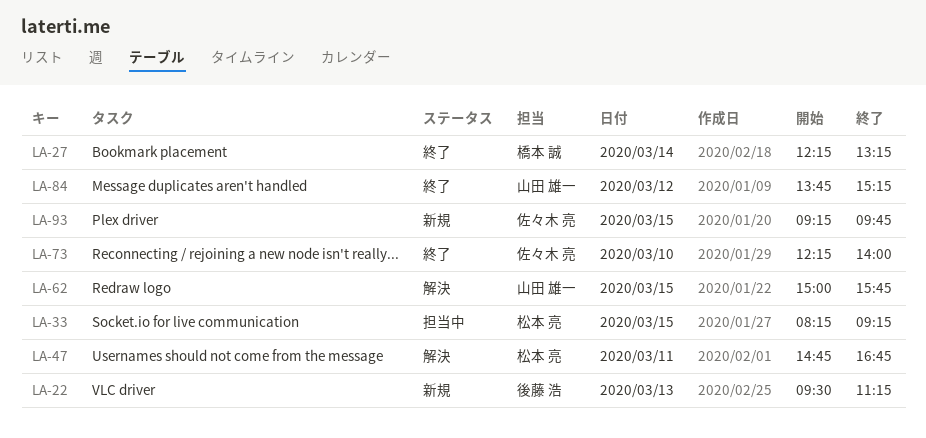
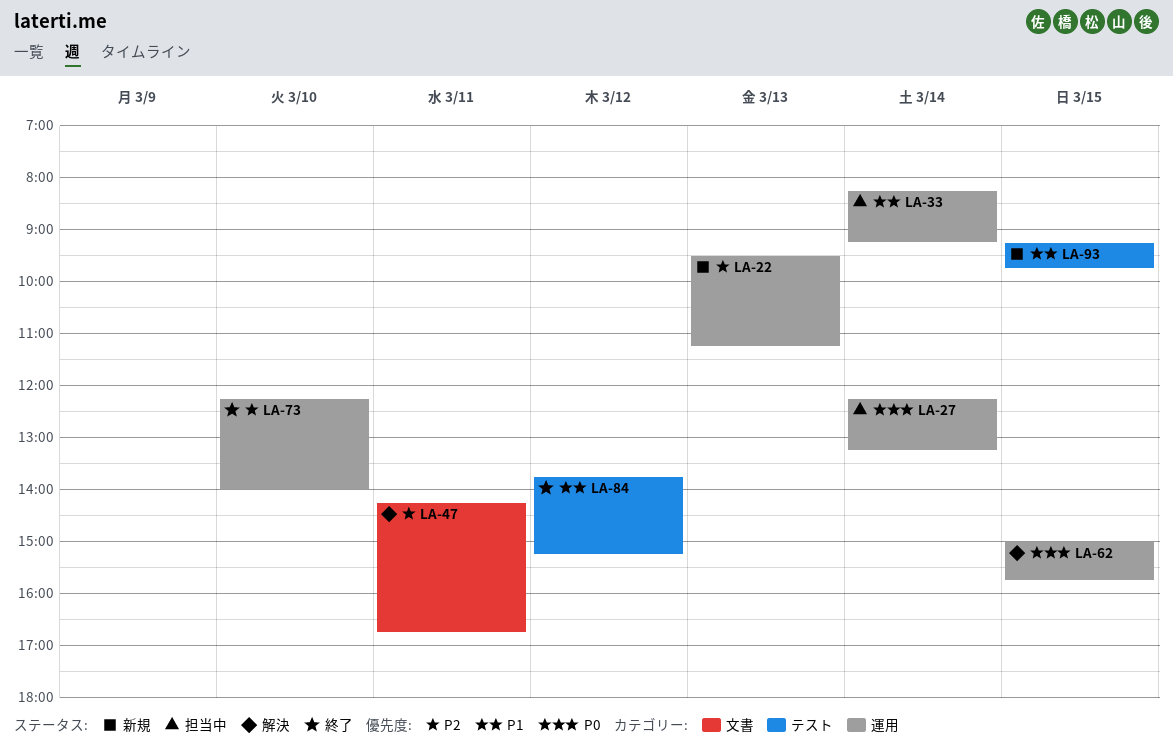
LA-27, status: 終了 -> 担当中
LA-33, day: Mar 15 -> Mar 14
LA-47, begins: 14:45 -> 14:15

